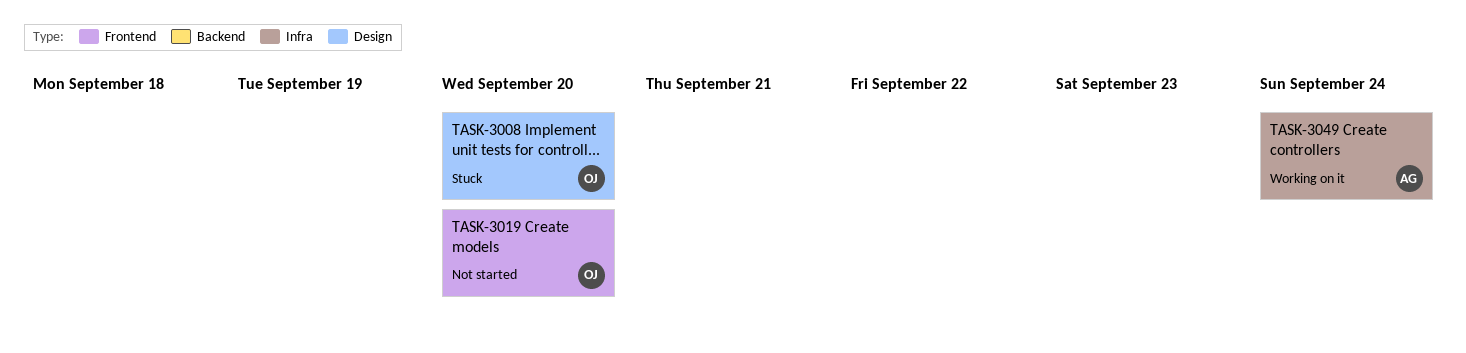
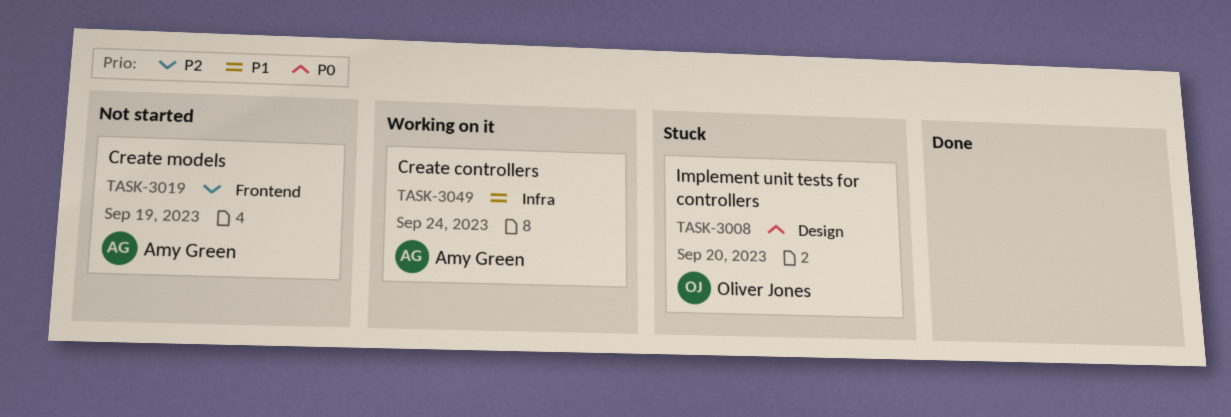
TASK-3019, owner: Oliver Jones -> Amy Green
TASK-3019, due: Sep 20 -> Sep 19

